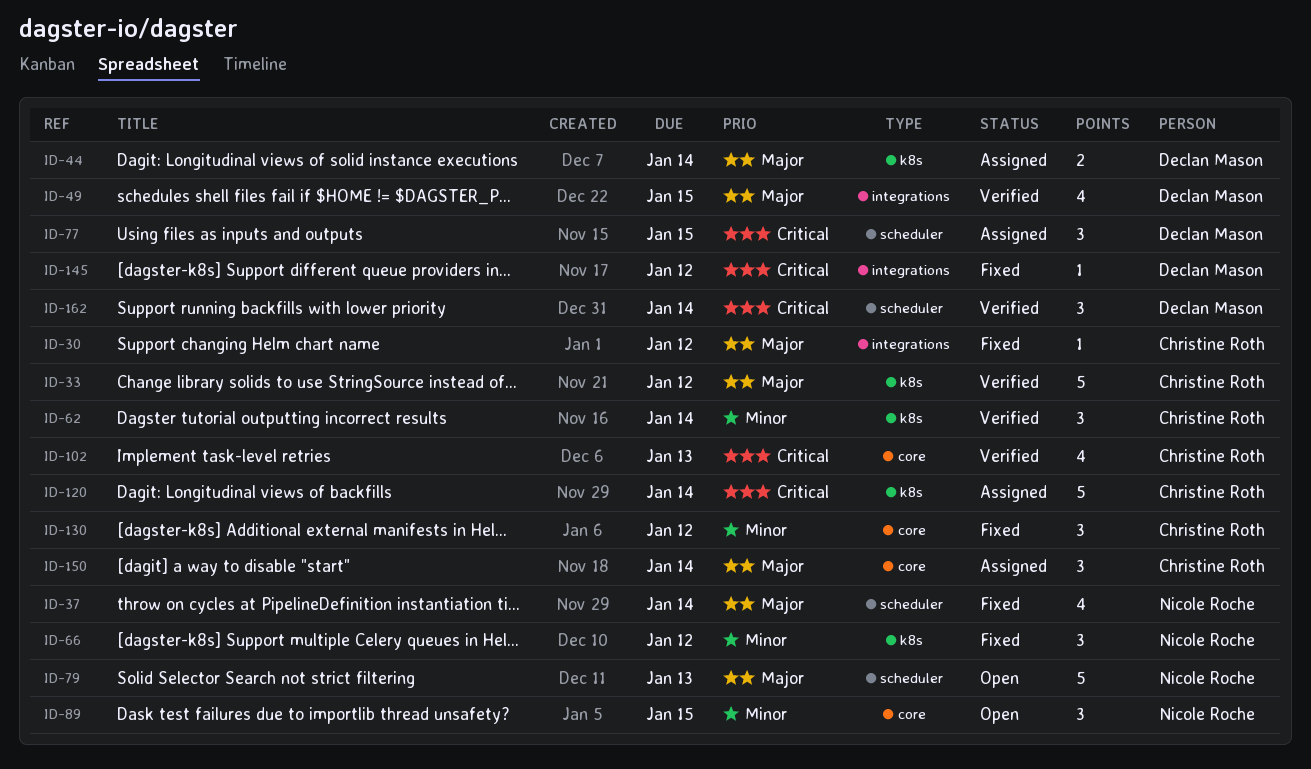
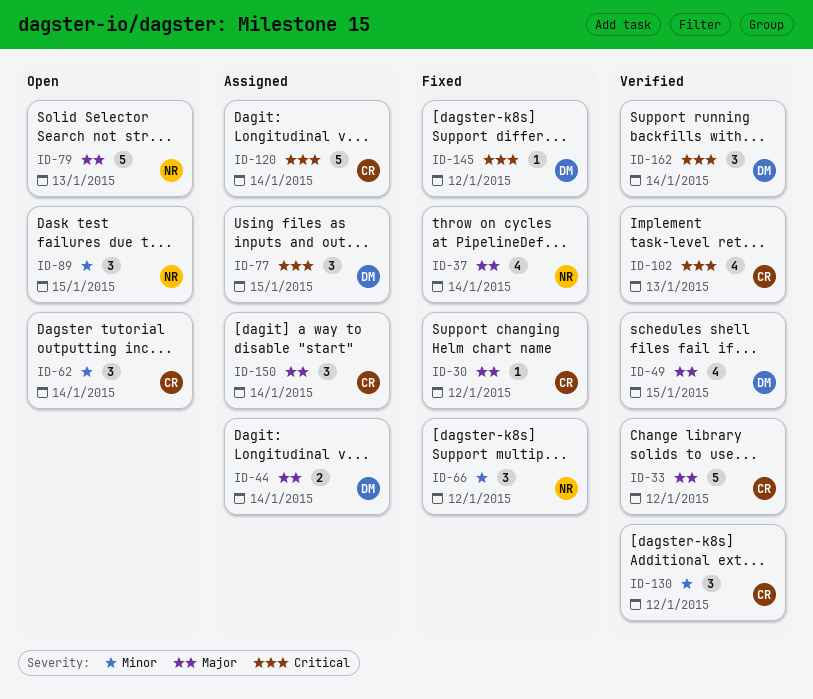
ID-62, status: Verified -> Open
ID-130, status: Fixed -> Verified

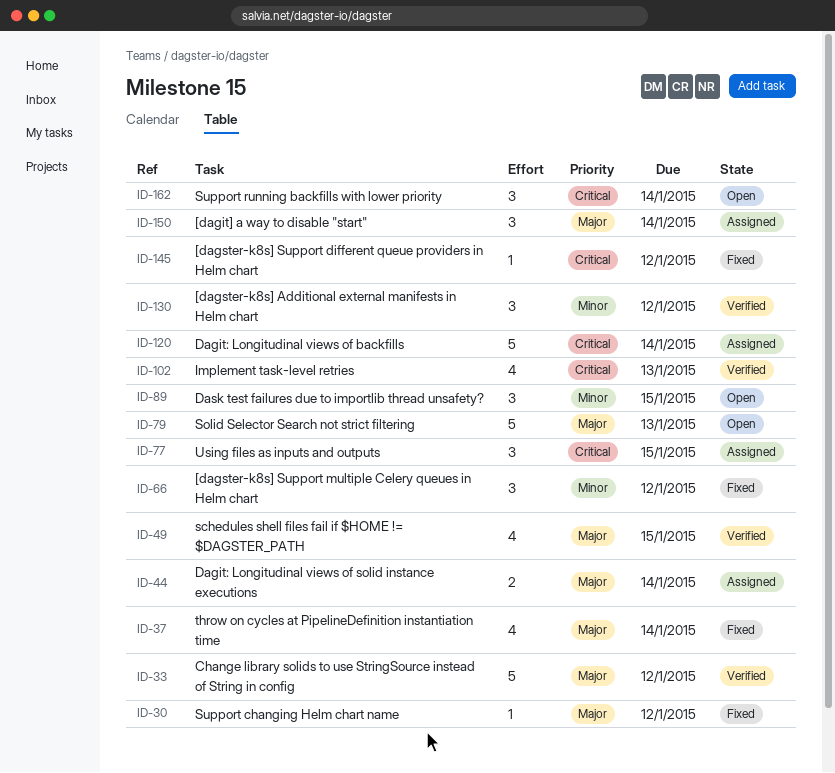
ID-62: present -> none
ID-162, status: Verified -> Open

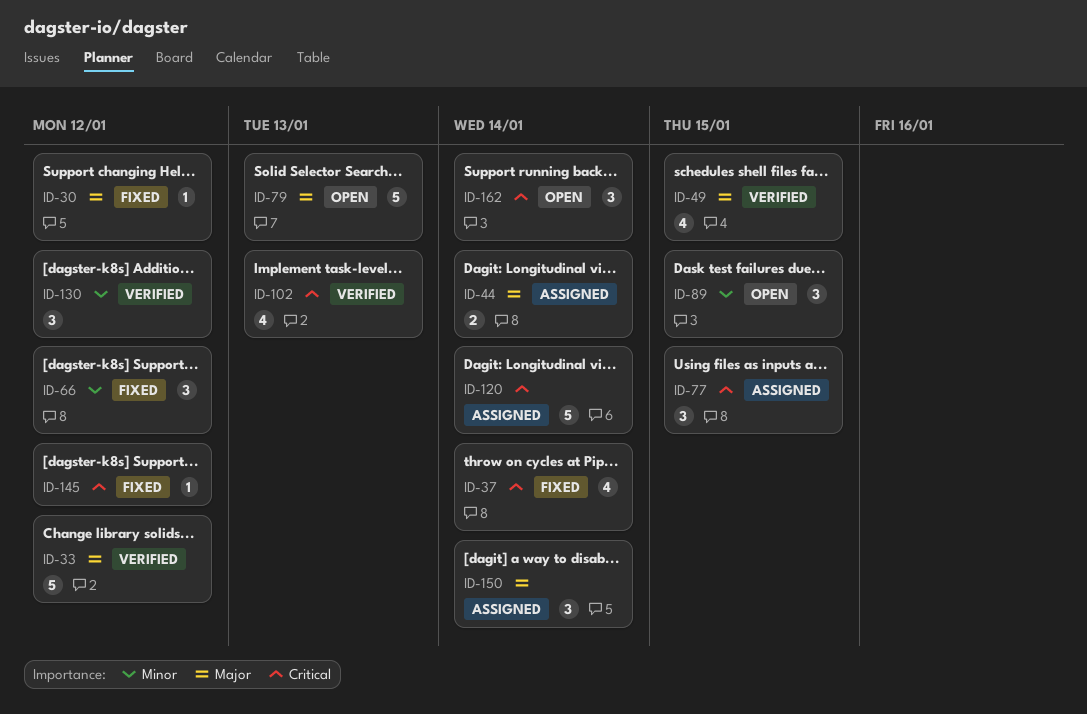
ID-37, priority: Major -> Critical

